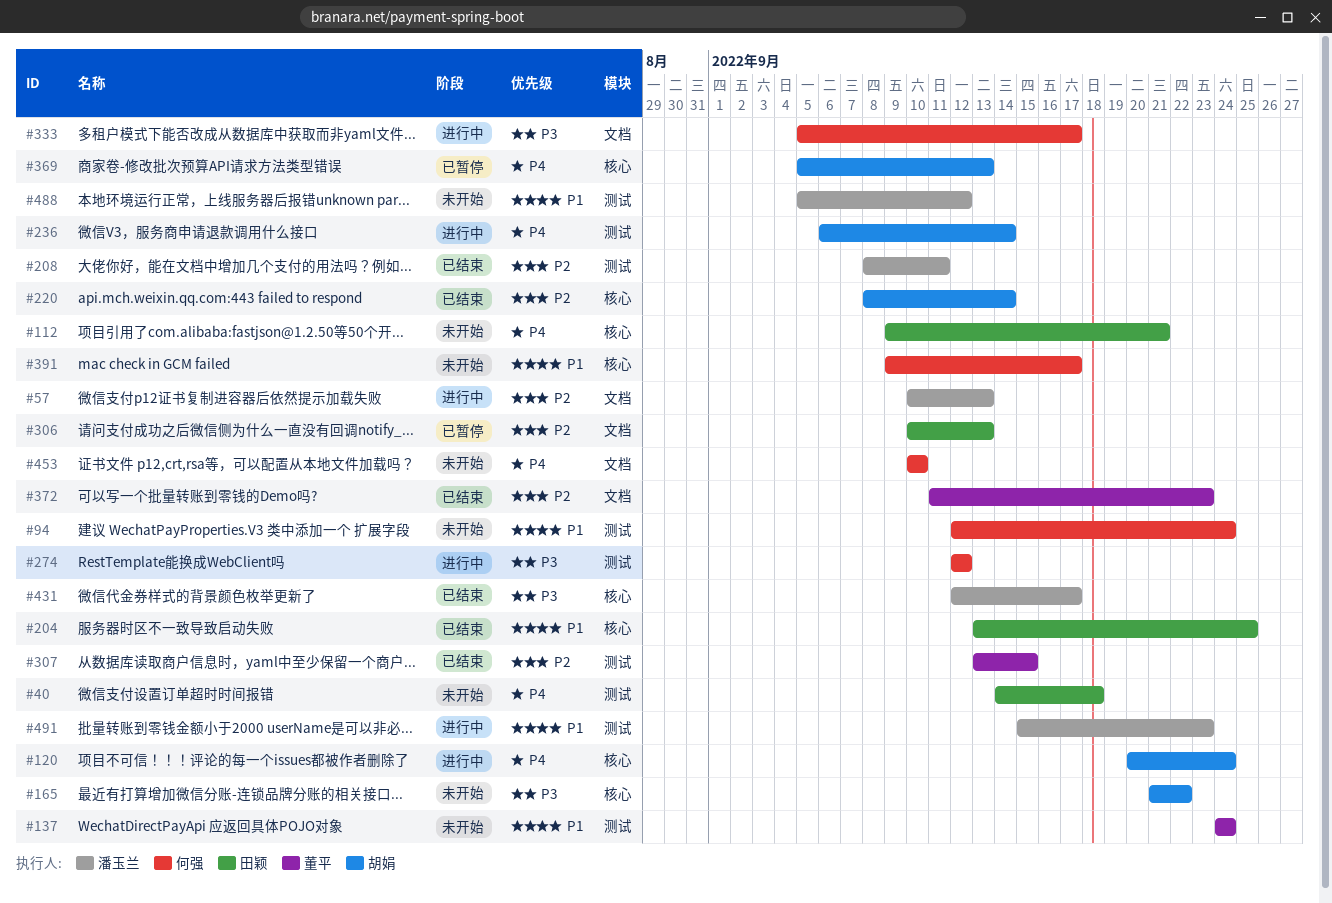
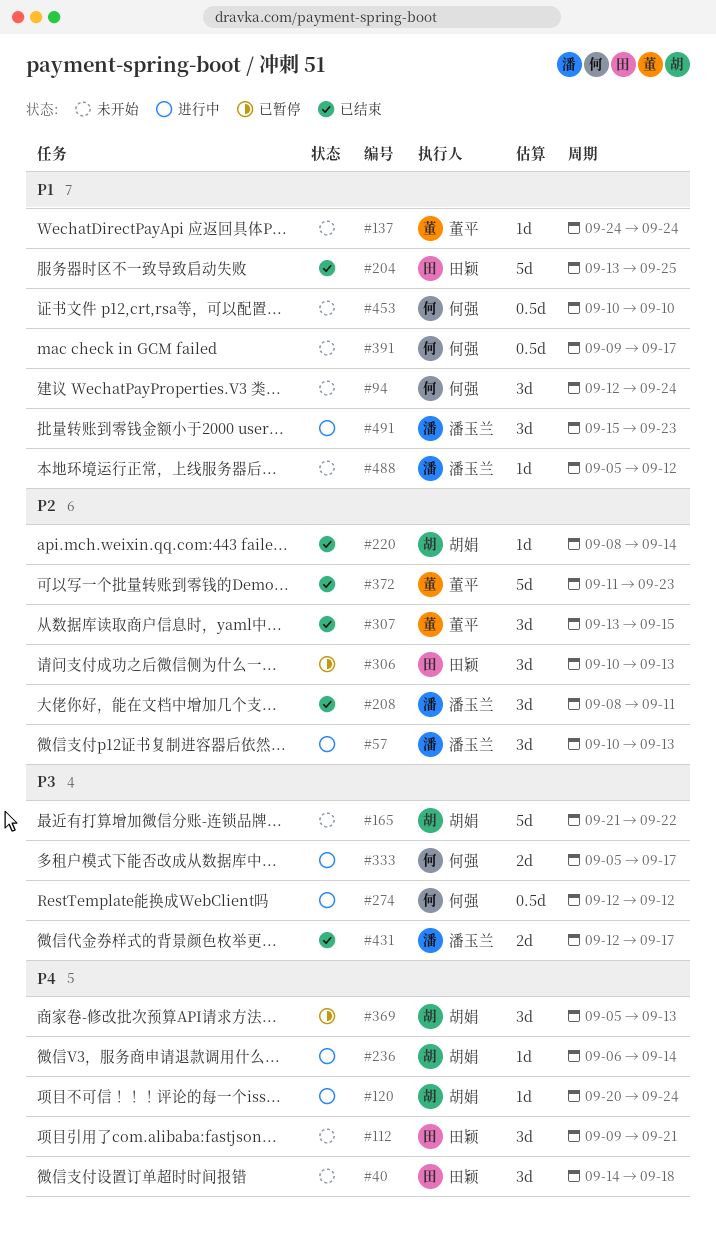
#453, priority: P4 -> P1

